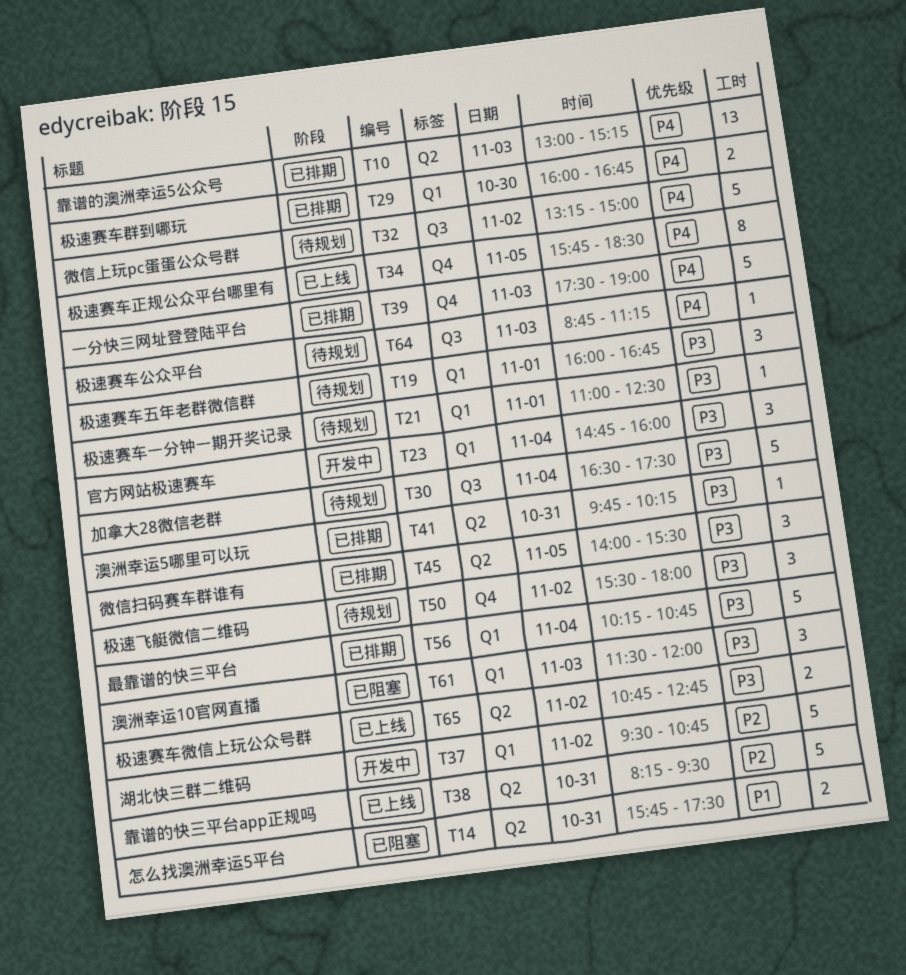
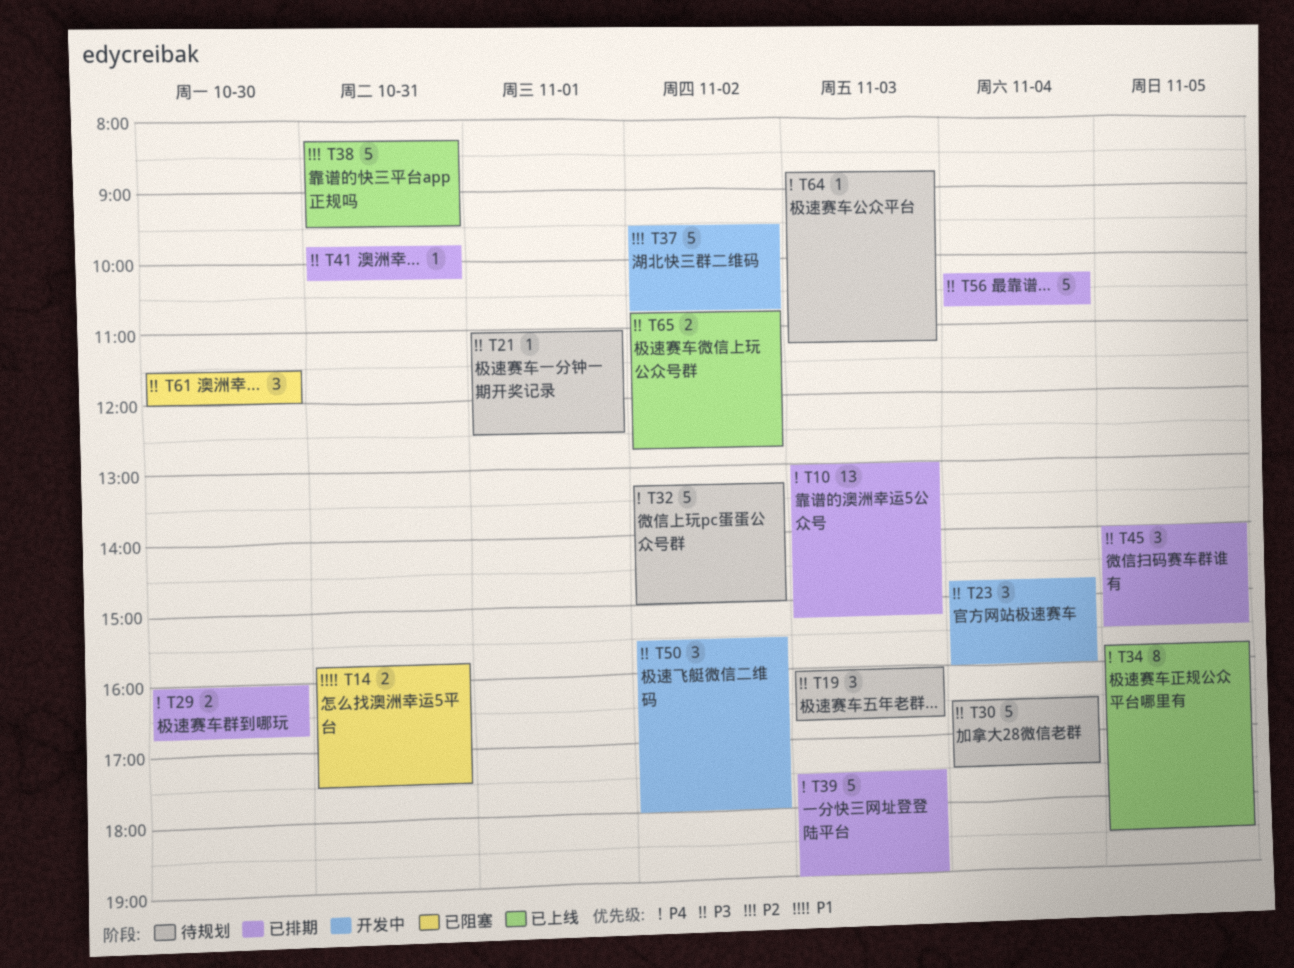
T19, day: Nov 1 -> Nov 3
T50, status: 待规划 -> 开发中
T61, day: Nov 3 -> Oct 30

